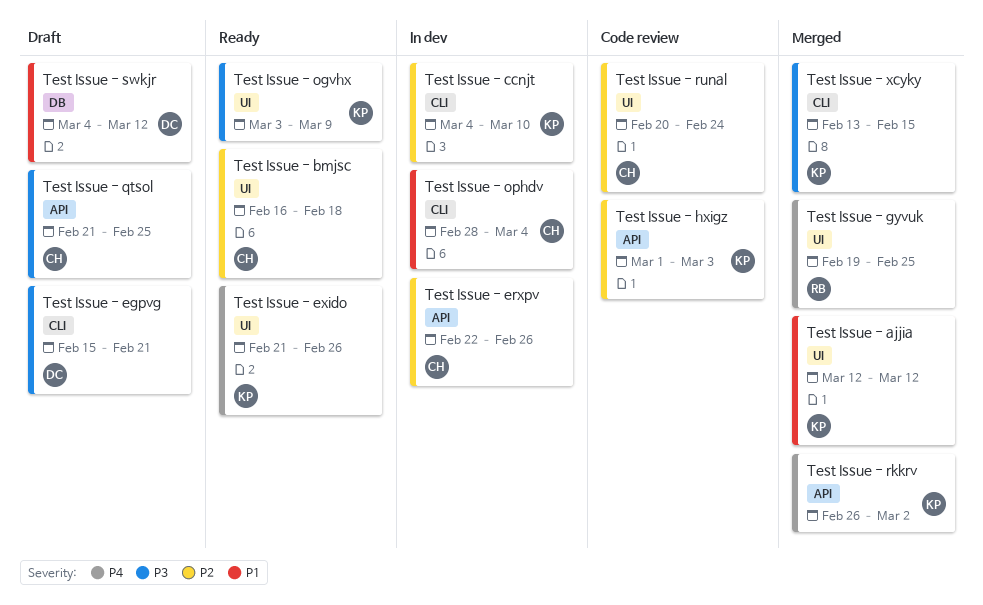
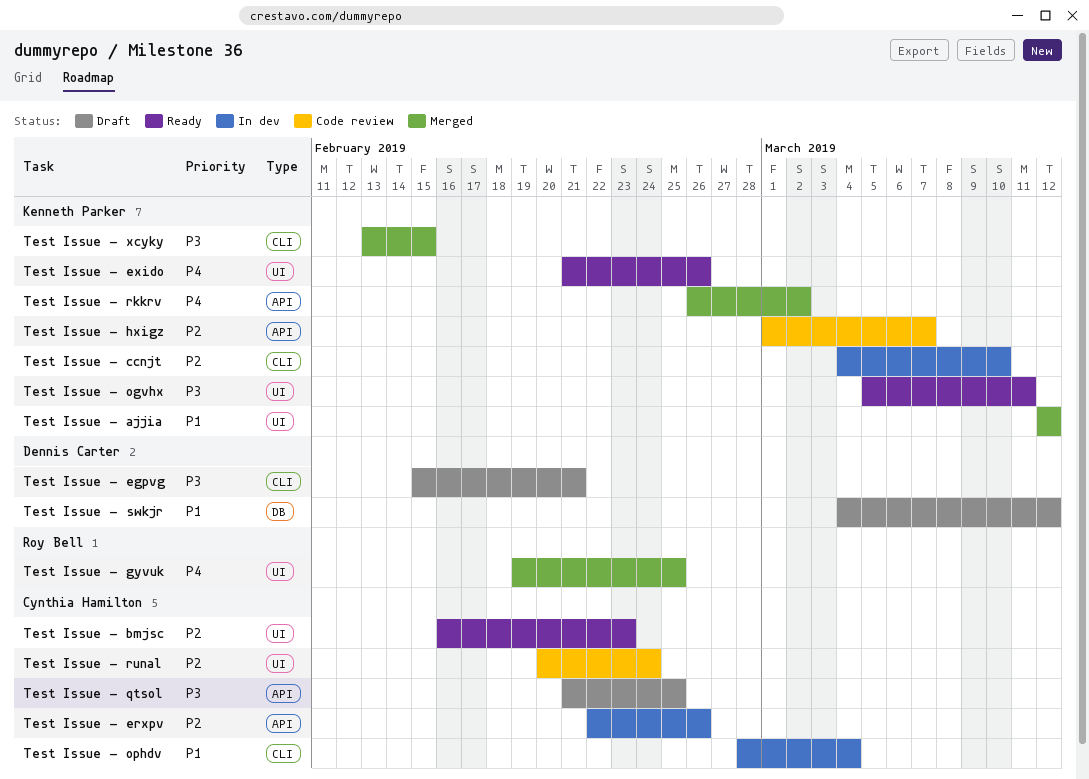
Test Issue - bmjsc, due: Feb 18 -> Feb 23
Test Issue - hxigz, due: Mar 3 -> Mar 7
Test Issue - ogvhx, start: Mar 3 -> Mar 5
Test Issue - ogvhx, due: Mar 9 -> Mar 11

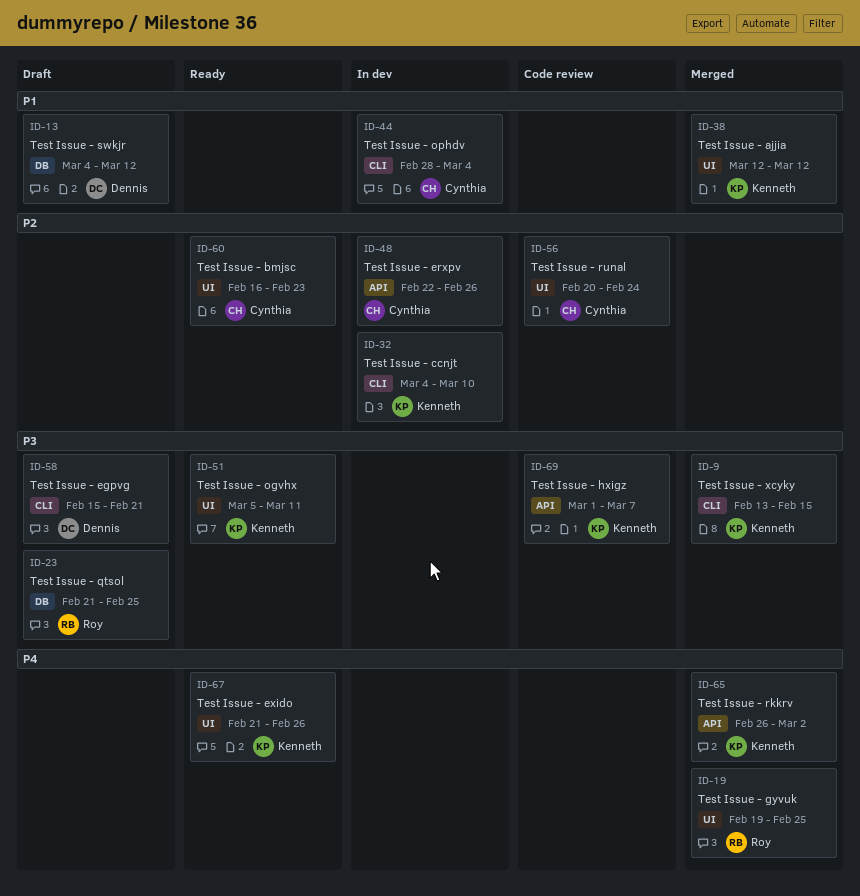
Test Issue - hxigz, priority: P2 -> P3
Test Issue - qtsol, owner: Cynthia Hamilton -> Roy Bell
Test Issue - qtsol, label: API -> DB

